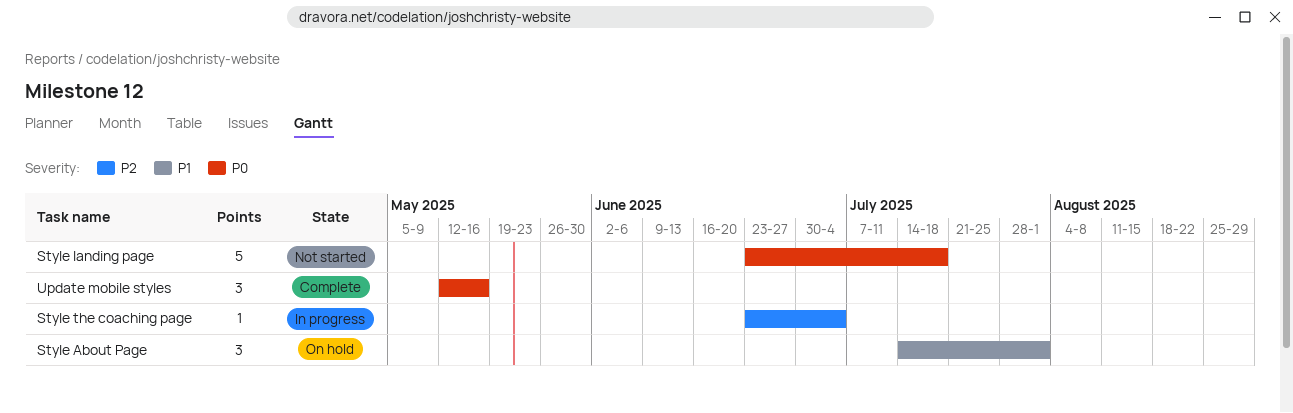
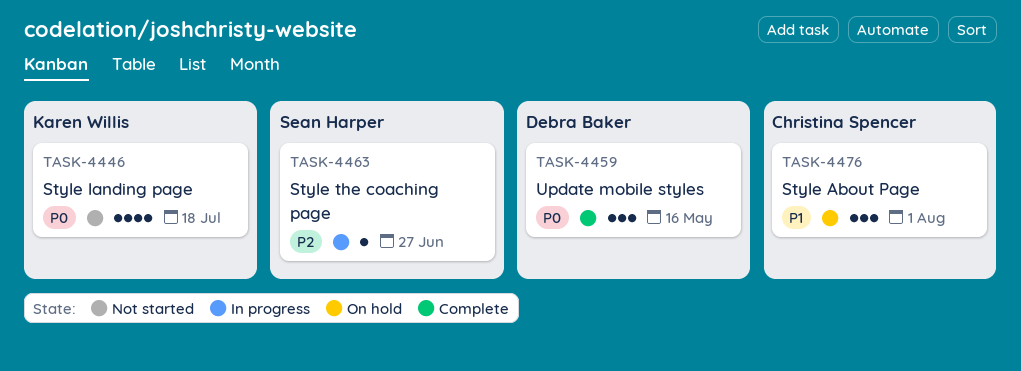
Style landing page, estimate: 5 -> 4
Style the coaching page, due: Jul 4 -> Jun 27

